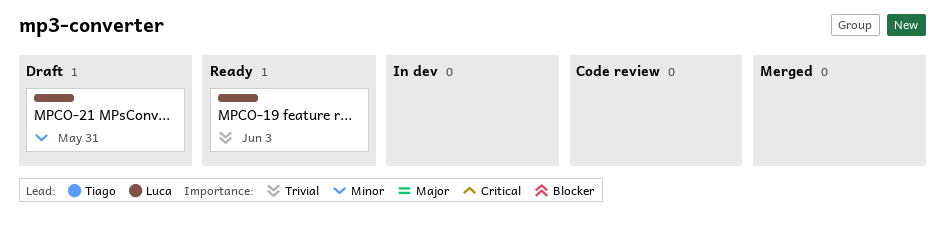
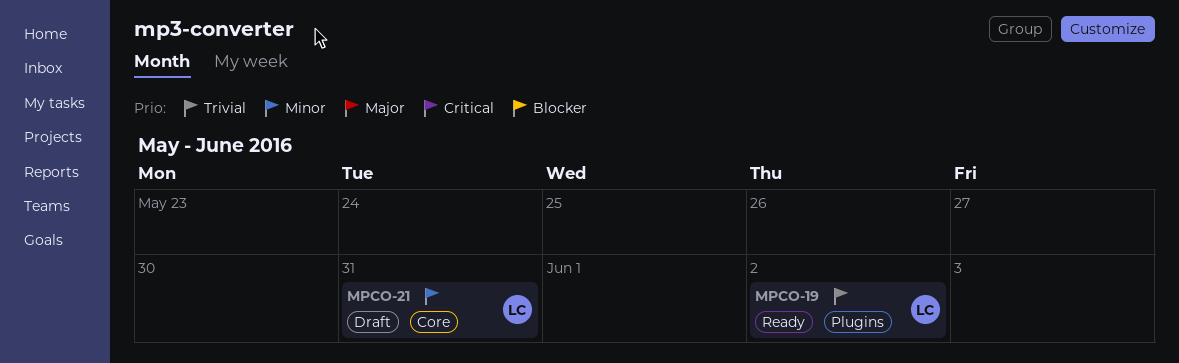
MPCO-19, due: Jun 3 -> Jun 2

